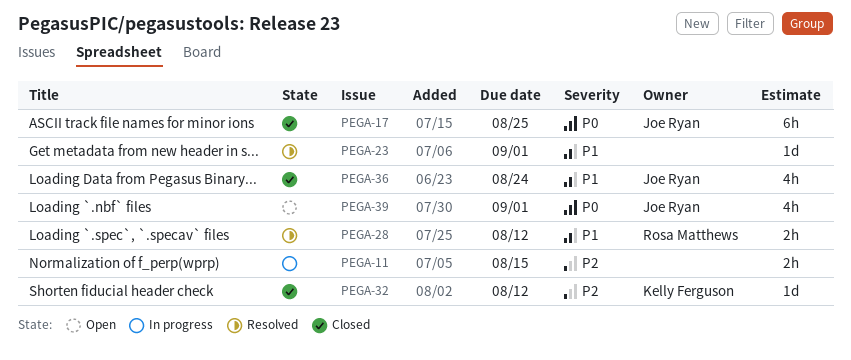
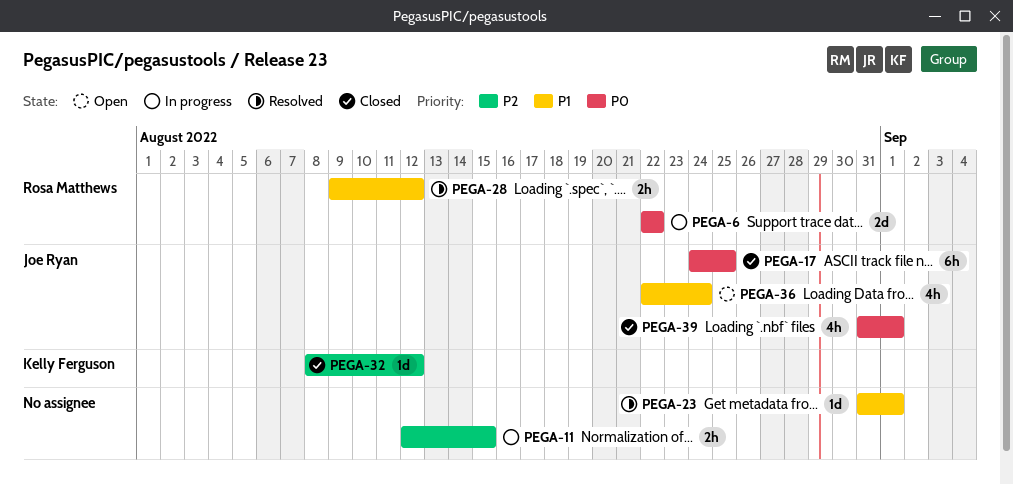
PEGA-6: none -> present
PEGA-36, status: Closed -> Open
PEGA-39, status: Open -> Closed

